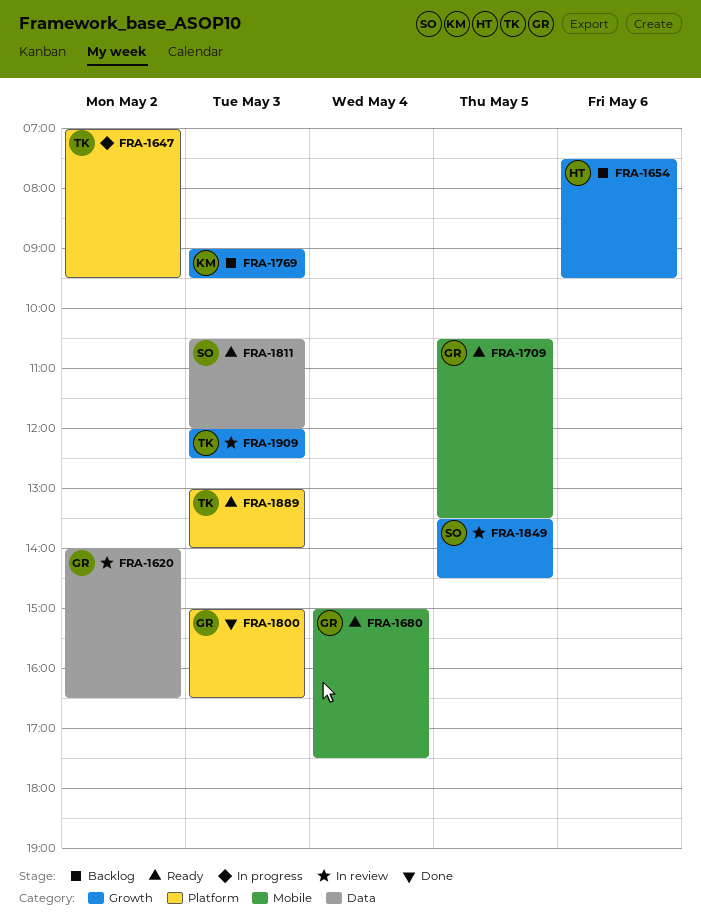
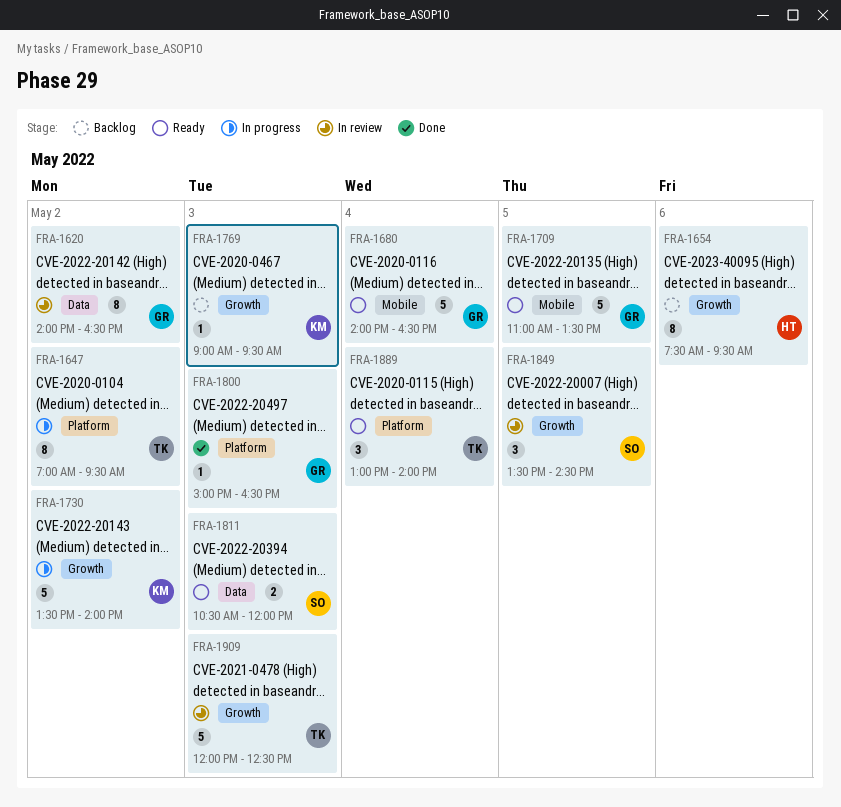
FRA-1680, begins: 15:00 -> 14:00
FRA-1680, ends: 17:30 -> 16:30
FRA-1709, begins: 10:30 -> 11:00
FRA-1730: none -> present
FRA-1889, day: May 3 -> May 4

